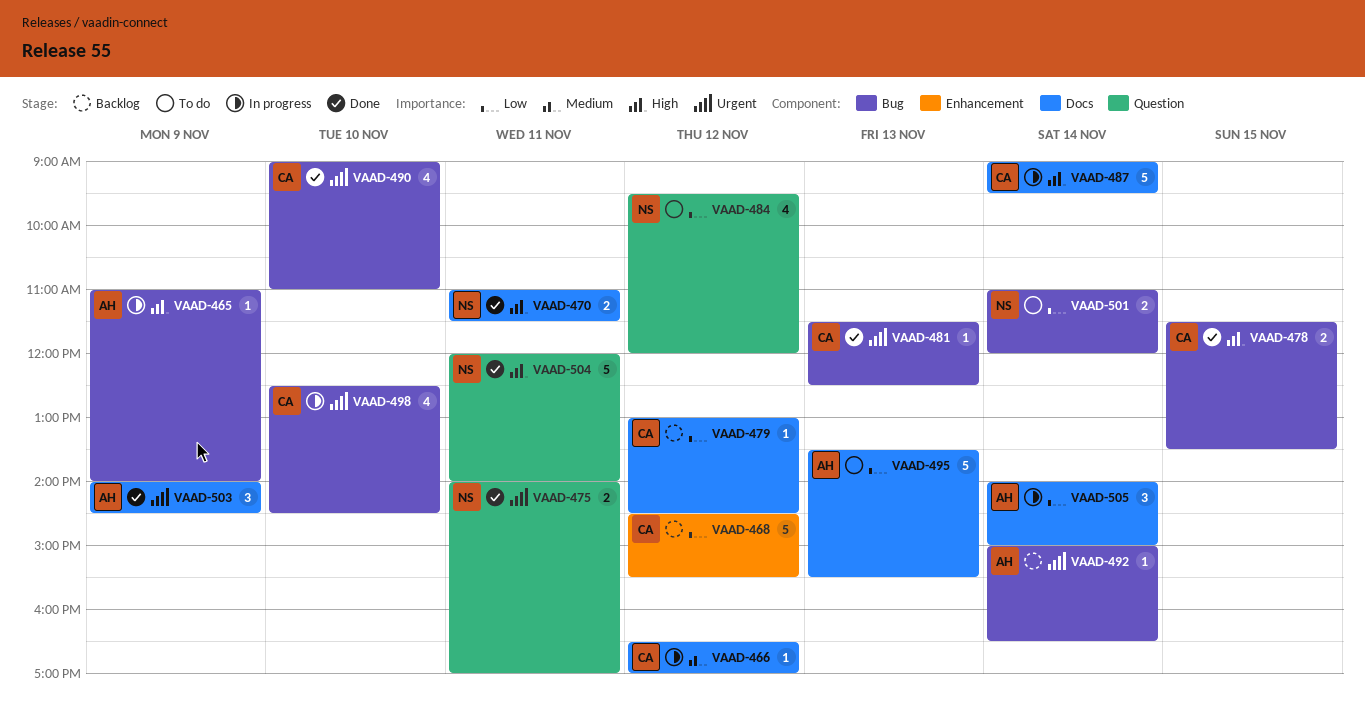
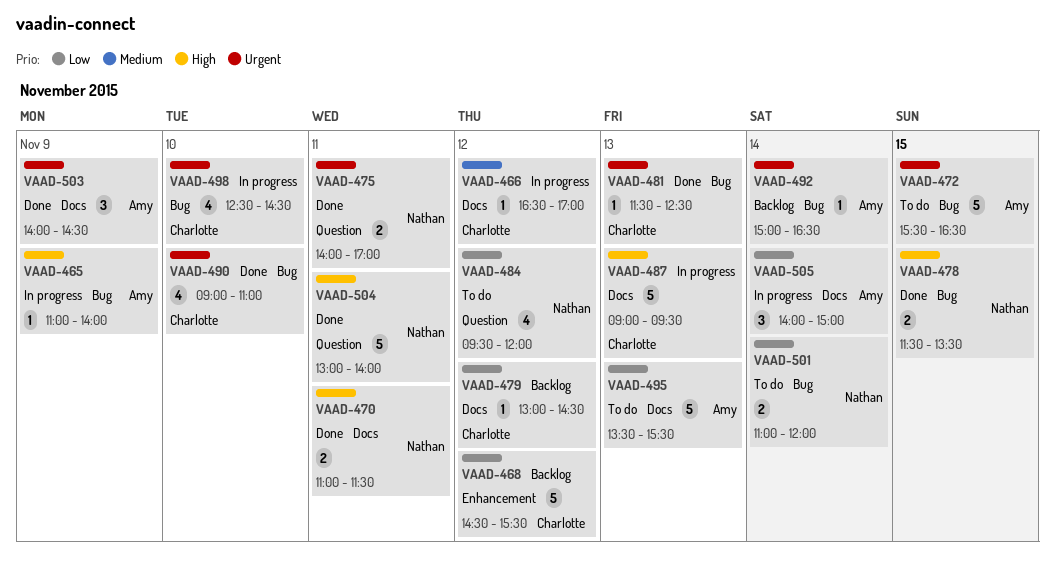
VAAD-472: none -> present
VAAD-478, owner: Charlotte -> Nathan
VAAD-487, day: Nov 14 -> Nov 13
VAAD-504, begins: 12:00 -> 13:00

